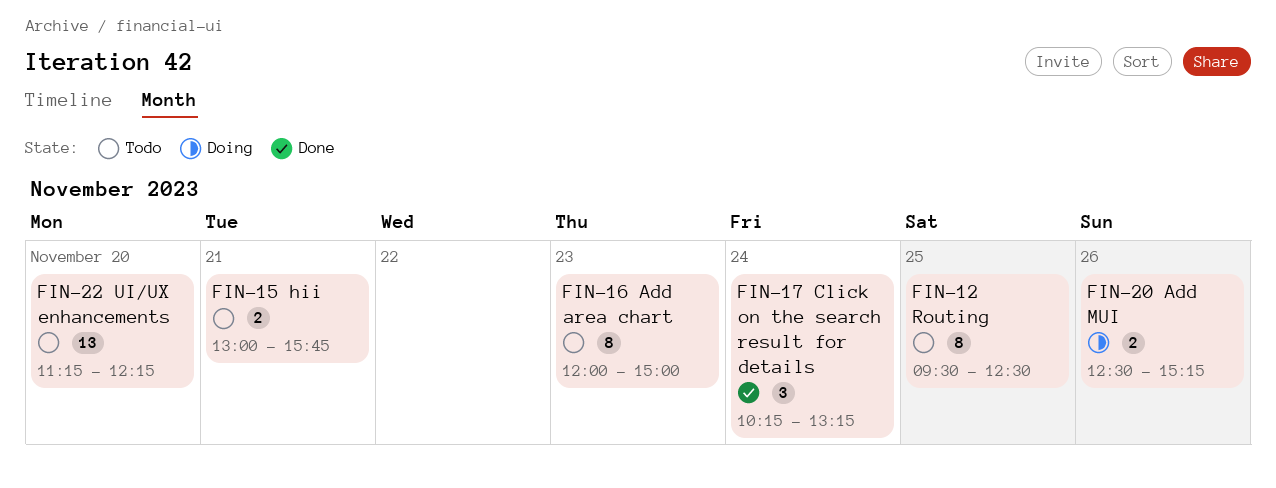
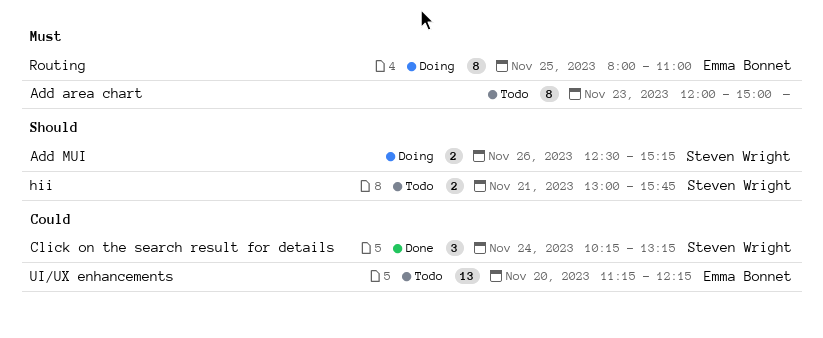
Routing, status: Todo -> Doing
Routing, begins: 09:30 -> 08:00
Routing, ends: 12:30 -> 11:00

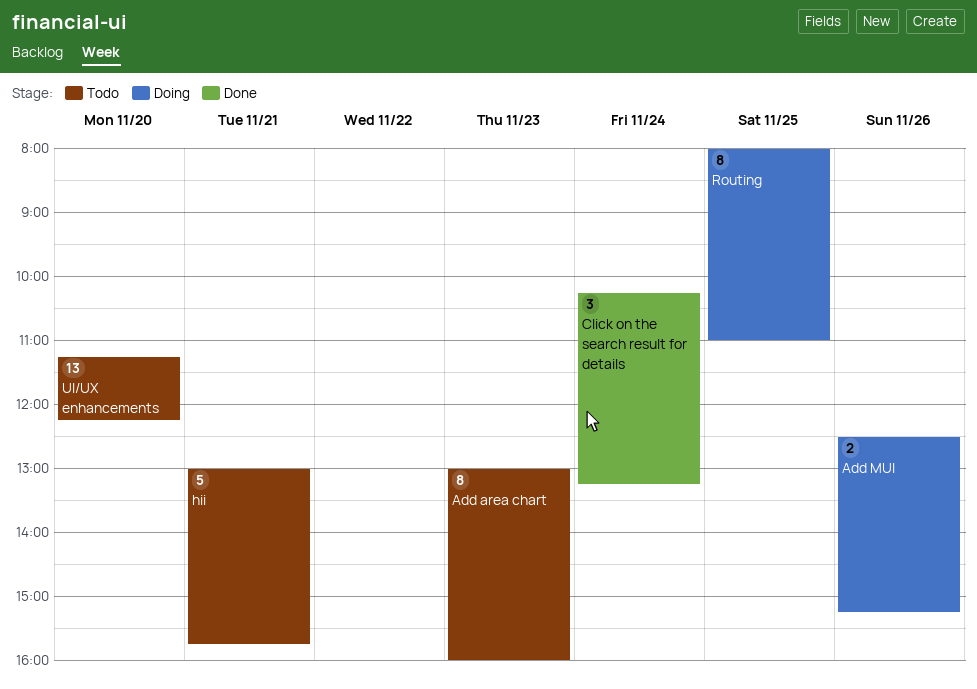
Add area chart, begins: 12:00 -> 13:00
Add area chart, ends: 15:00 -> 16:00
hii, estimate: 2 -> 5

